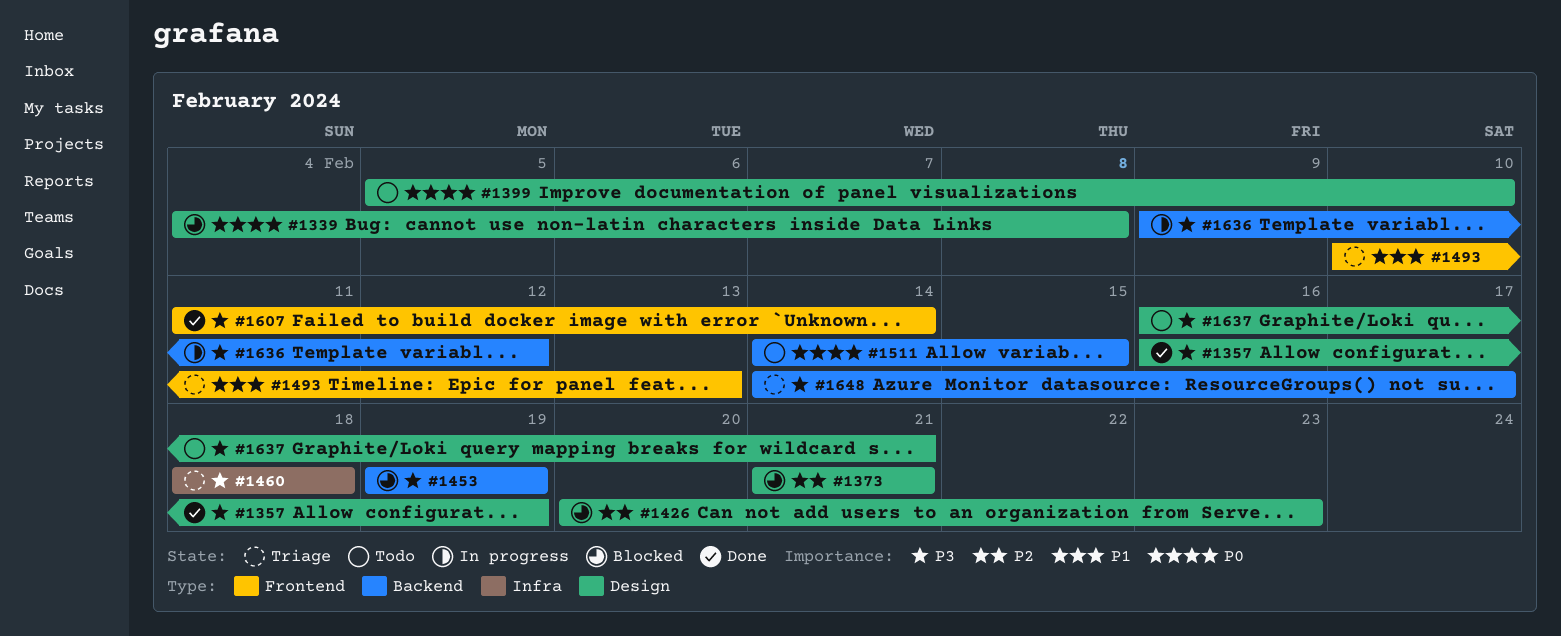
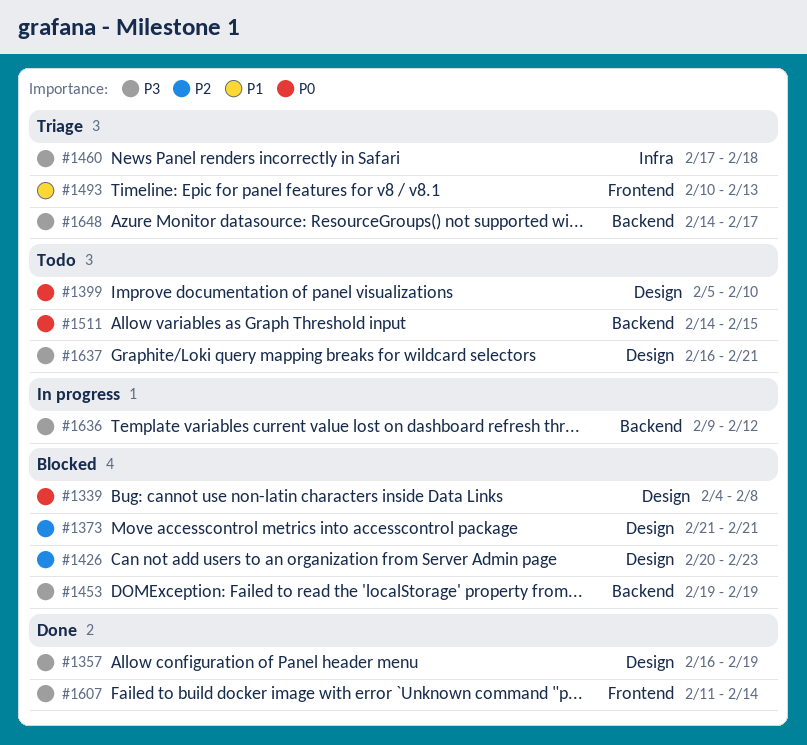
#1460, start: Feb 18 -> Feb 17

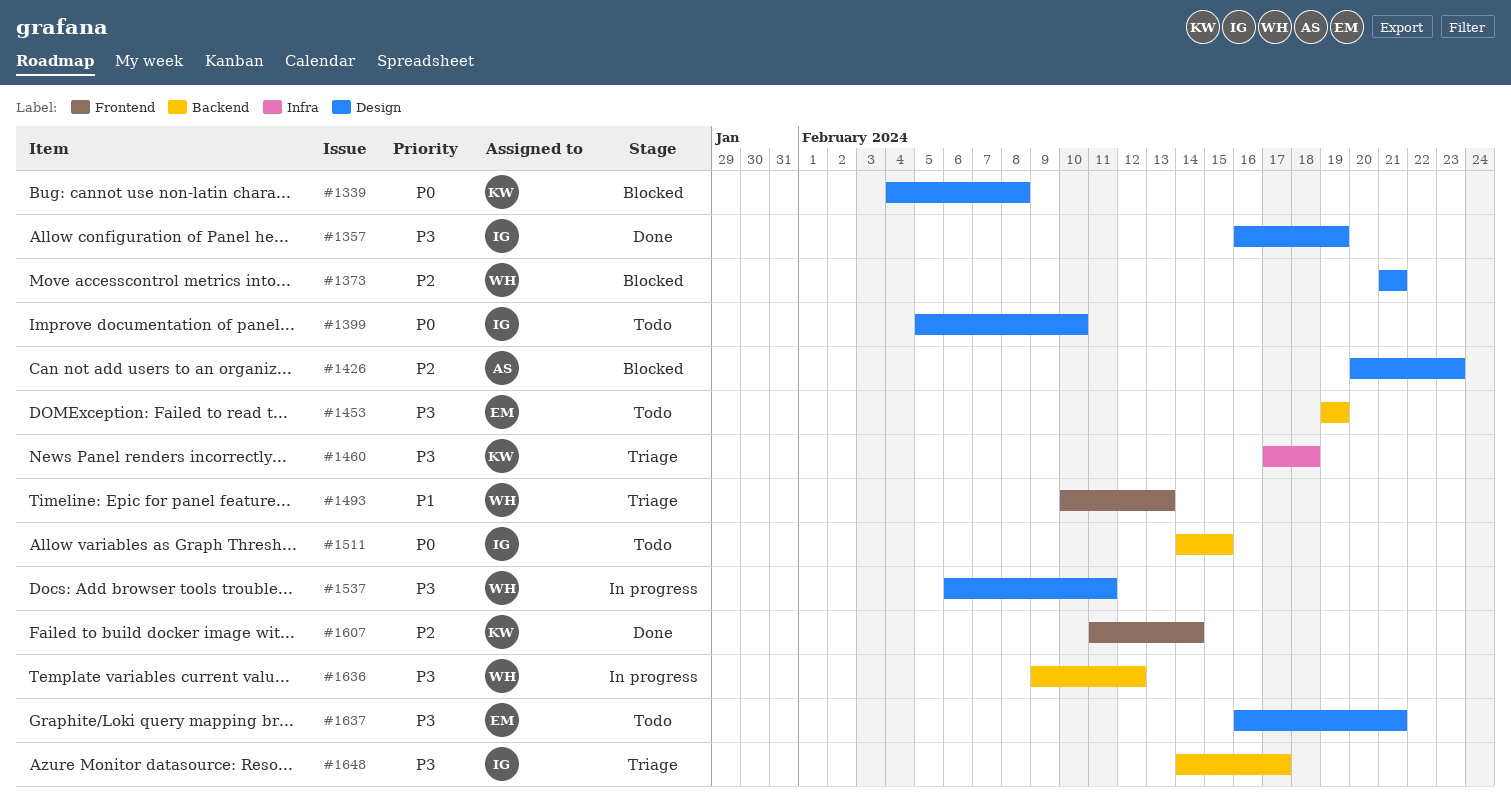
#1453, status: Blocked -> Todo
#1537: none -> present
#1607, priority: P3 -> P2

